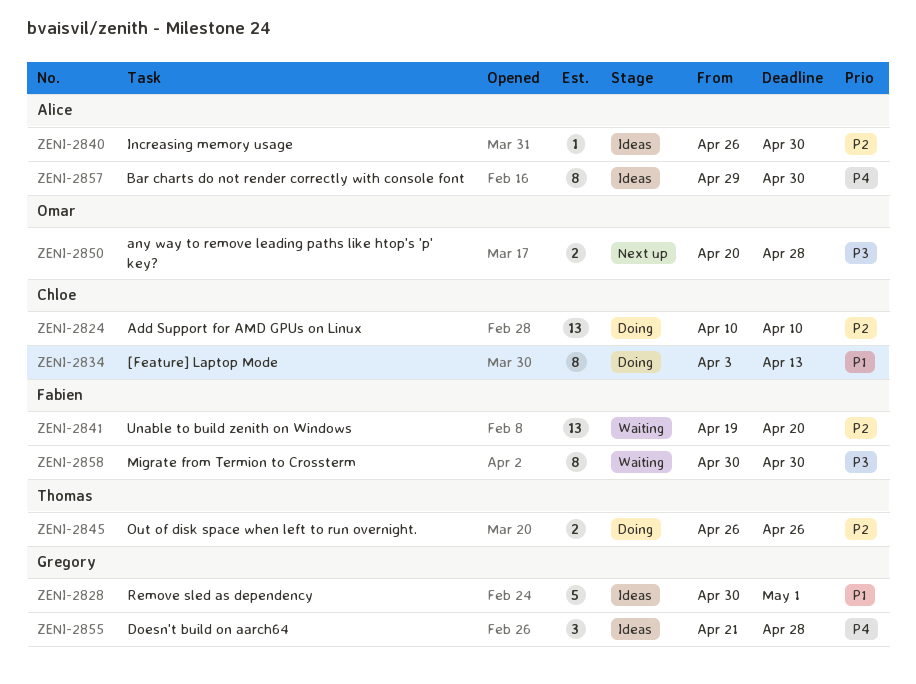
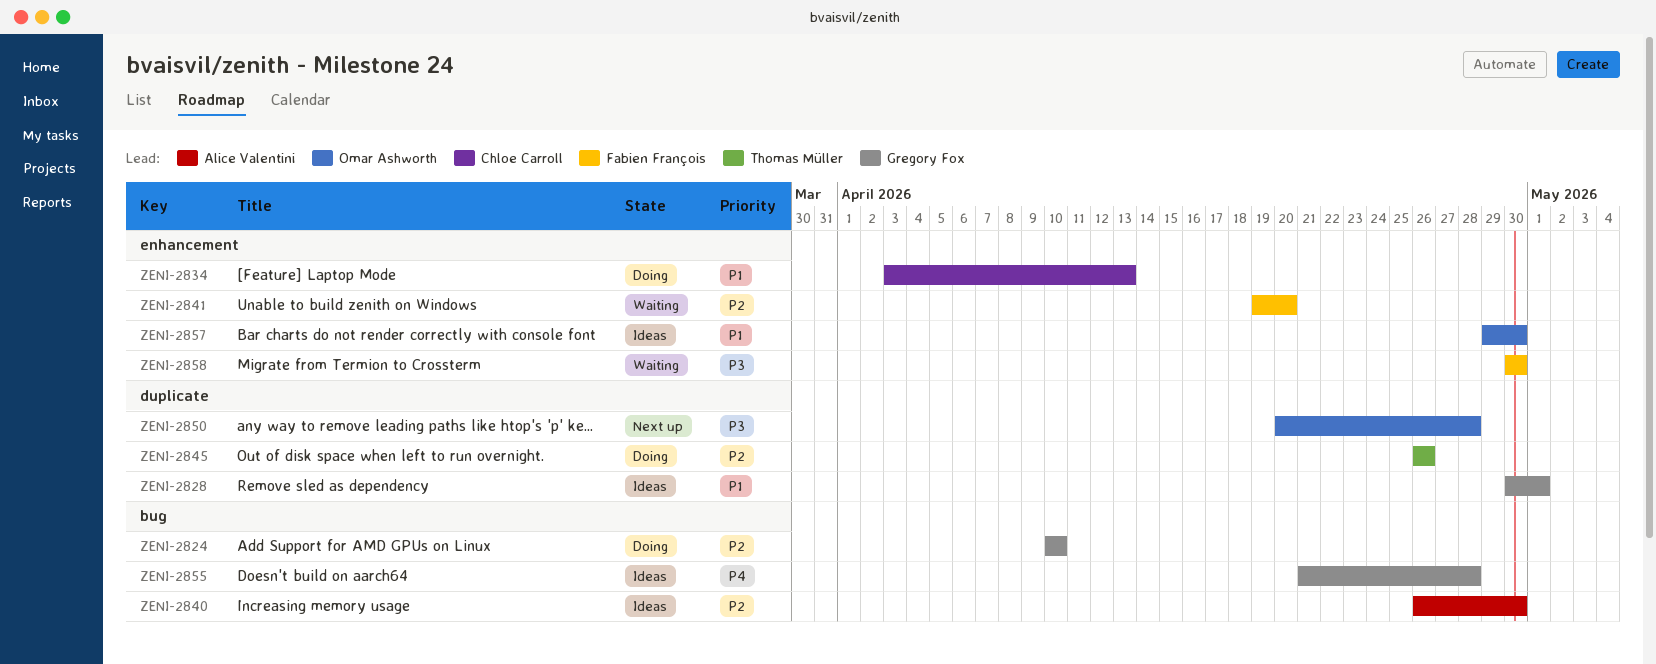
ZENI-2824, owner: Chloe Carroll -> Gregory Fox
ZENI-2857, owner: Alice Valentini -> Omar Ashworth
ZENI-2857, priority: P4 -> P1

